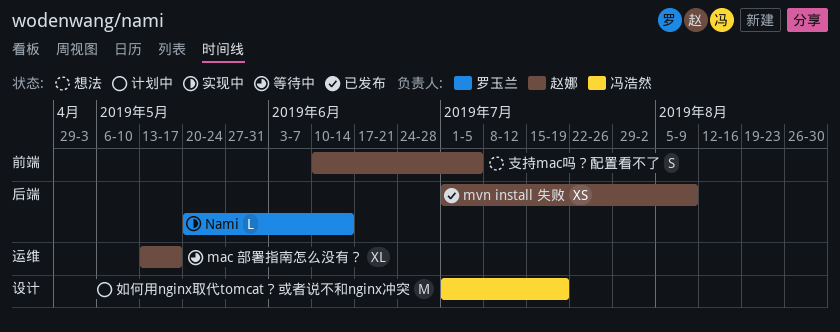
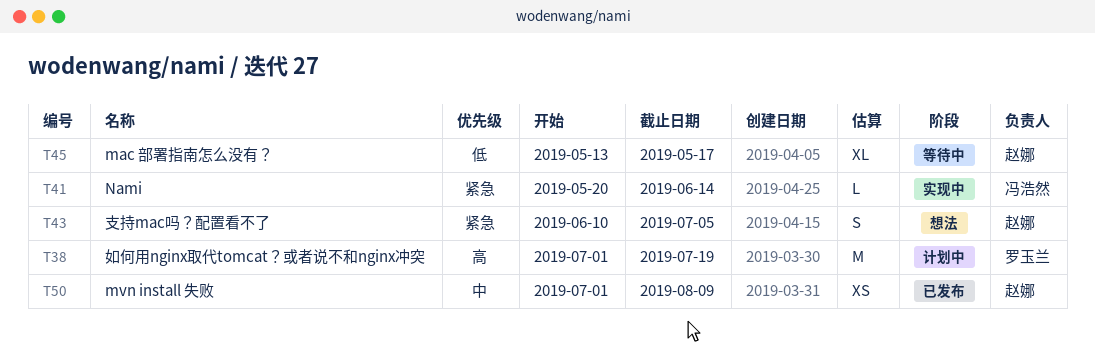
Nami, owner: 罗玉兰 -> 冯浩然
如何用nginx取代tomcat？或者说不和nginx冲突, owner: 冯浩然 -> 罗玉兰

